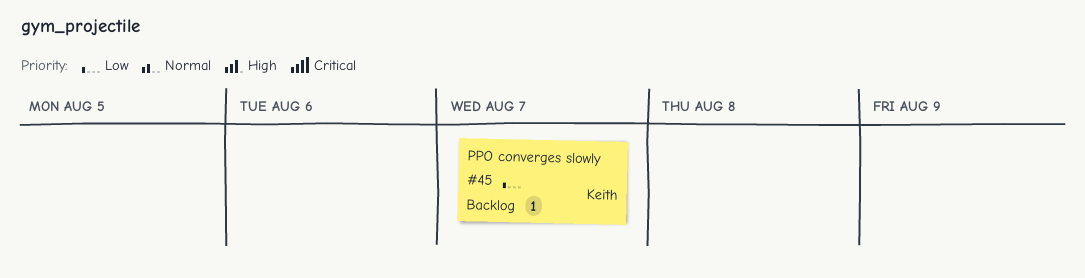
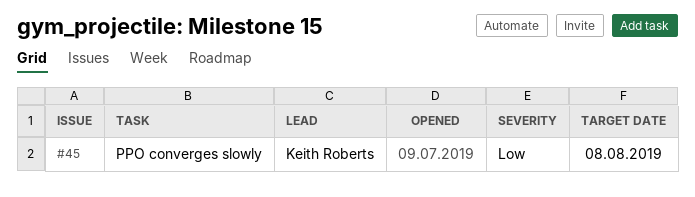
#45, due: Aug 7 -> Aug 8

